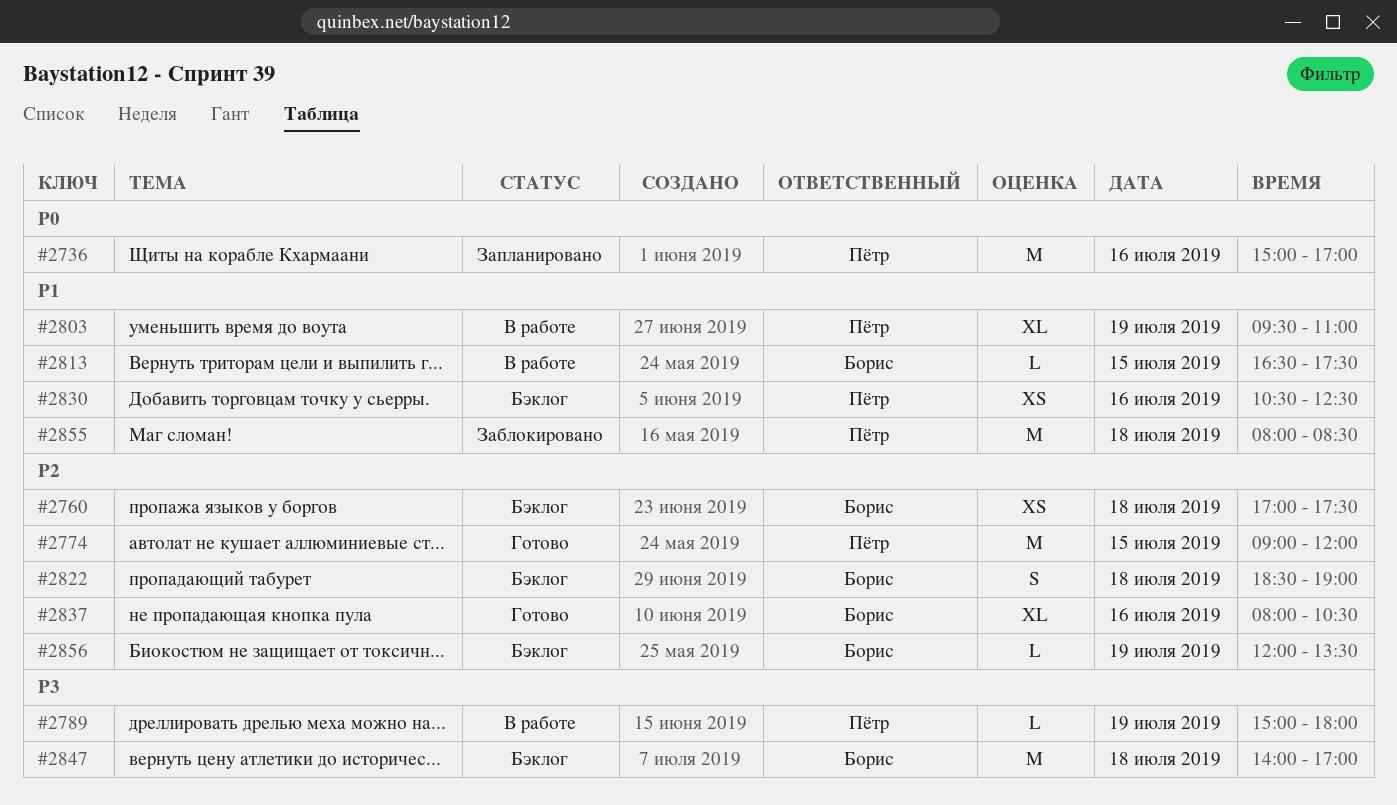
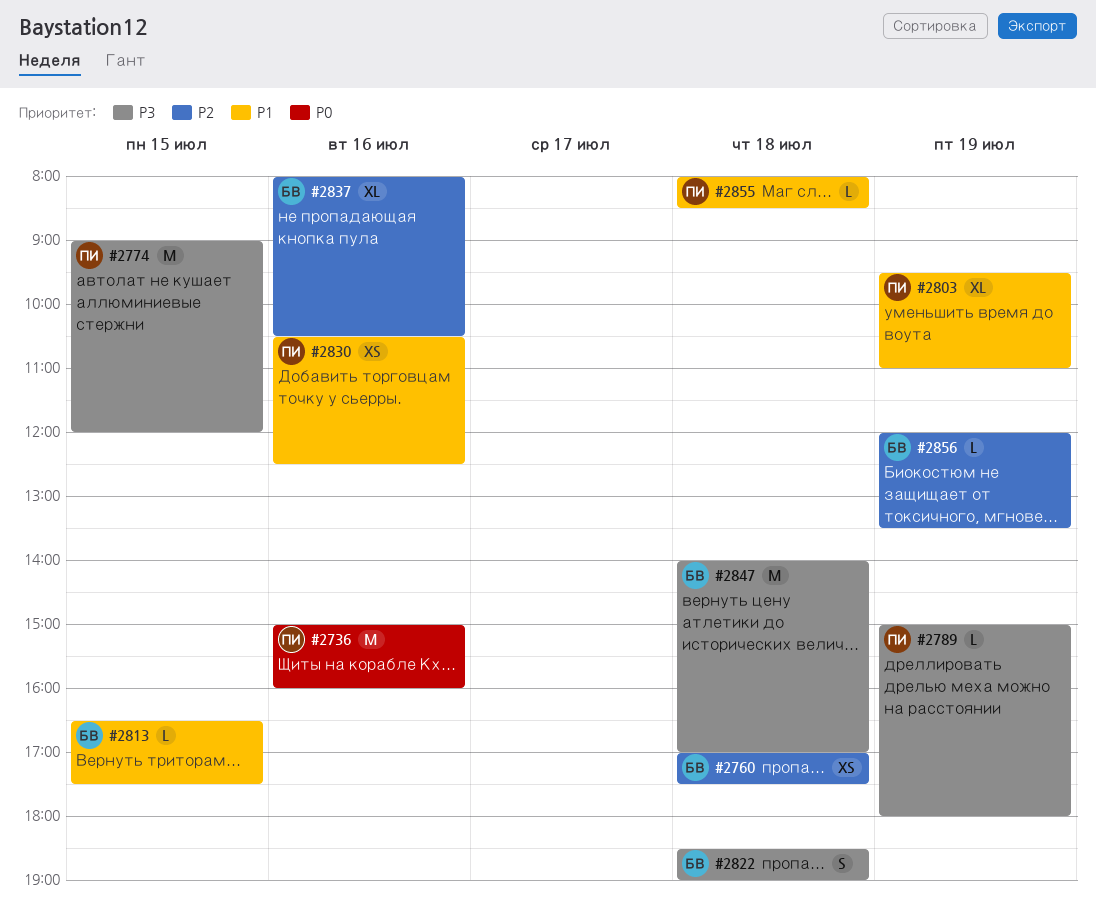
#2736, ends: 17:00 -> 16:00
#2774, priority: P2 -> P3
#2822, priority: P2 -> P3
#2855, estimate: M -> L

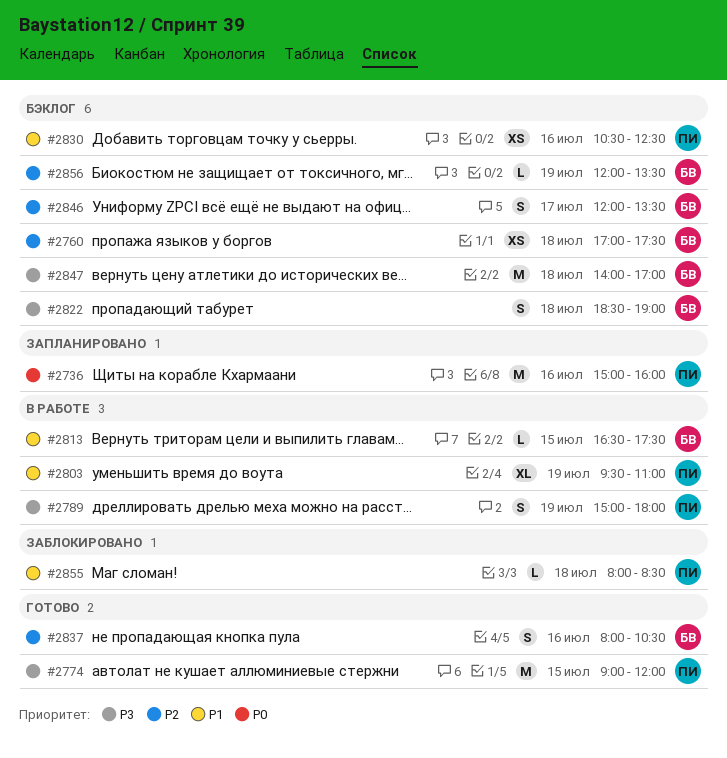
#2789, estimate: L -> S
#2837, estimate: XL -> S
#2846: none -> present

